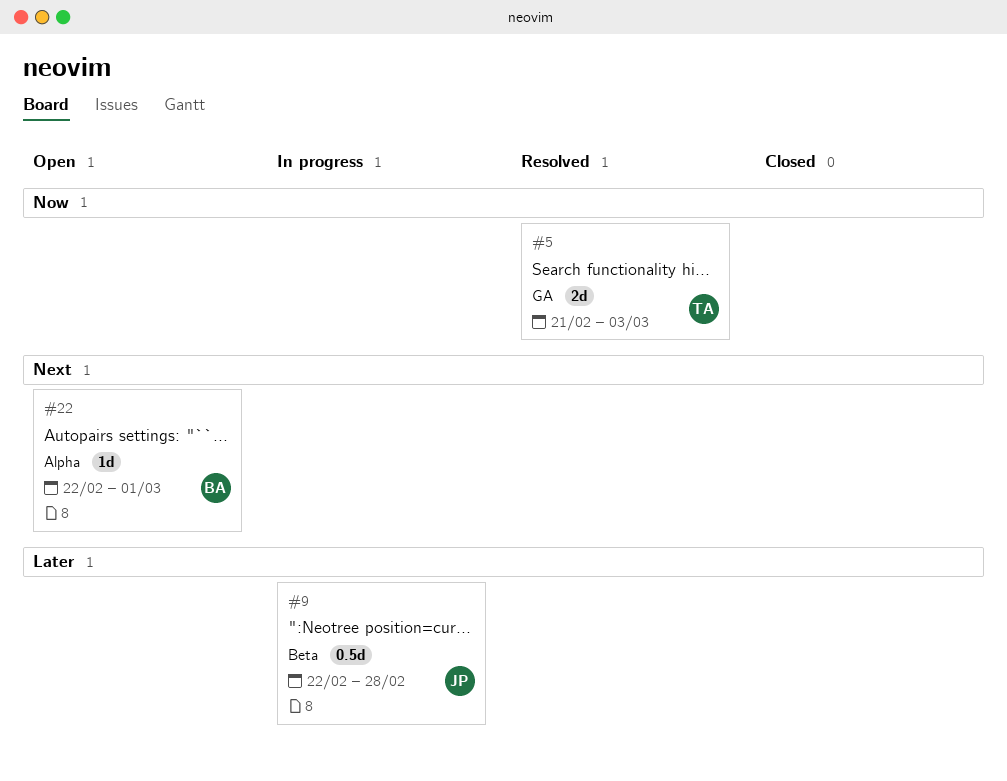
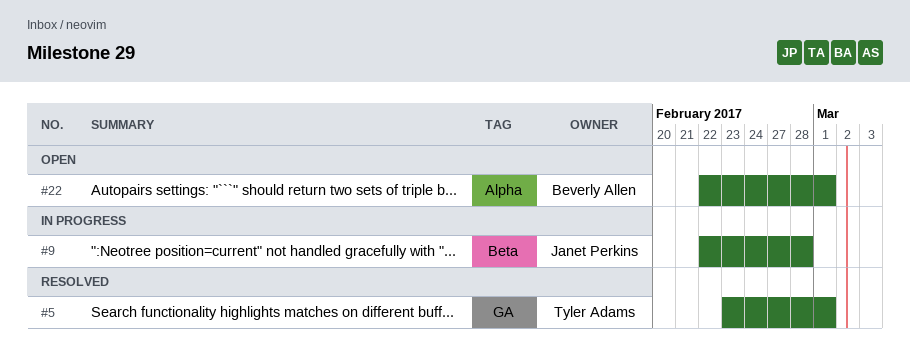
#5, start: Feb 21 -> Feb 23
#5, due: Mar 3 -> Mar 1

